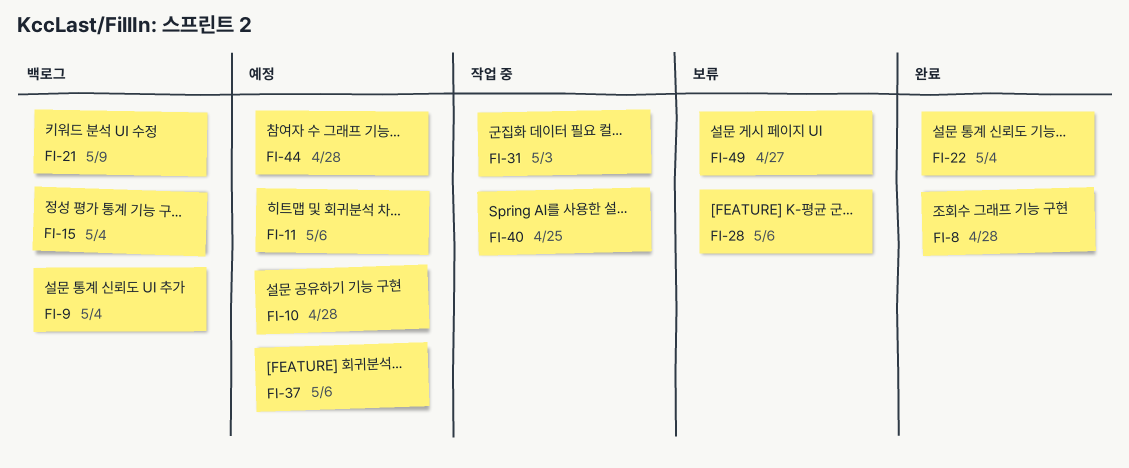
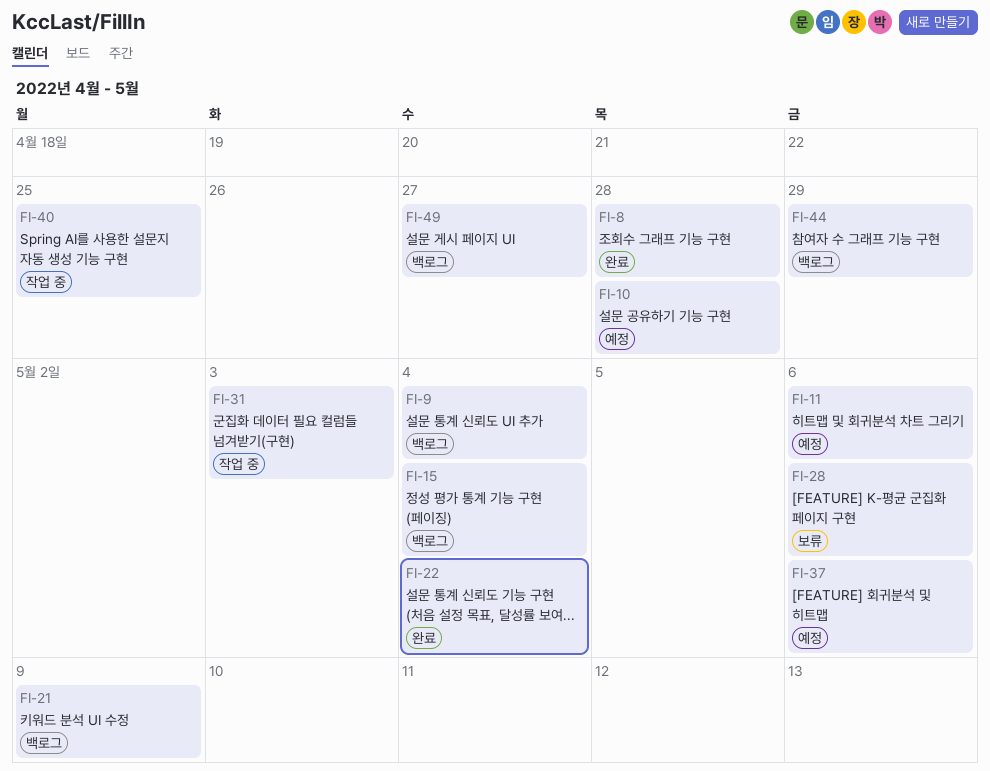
FI-44, status: 예정 -> 백로그
FI-44, due: Apr 28 -> Apr 29
FI-49, status: 보류 -> 백로그

